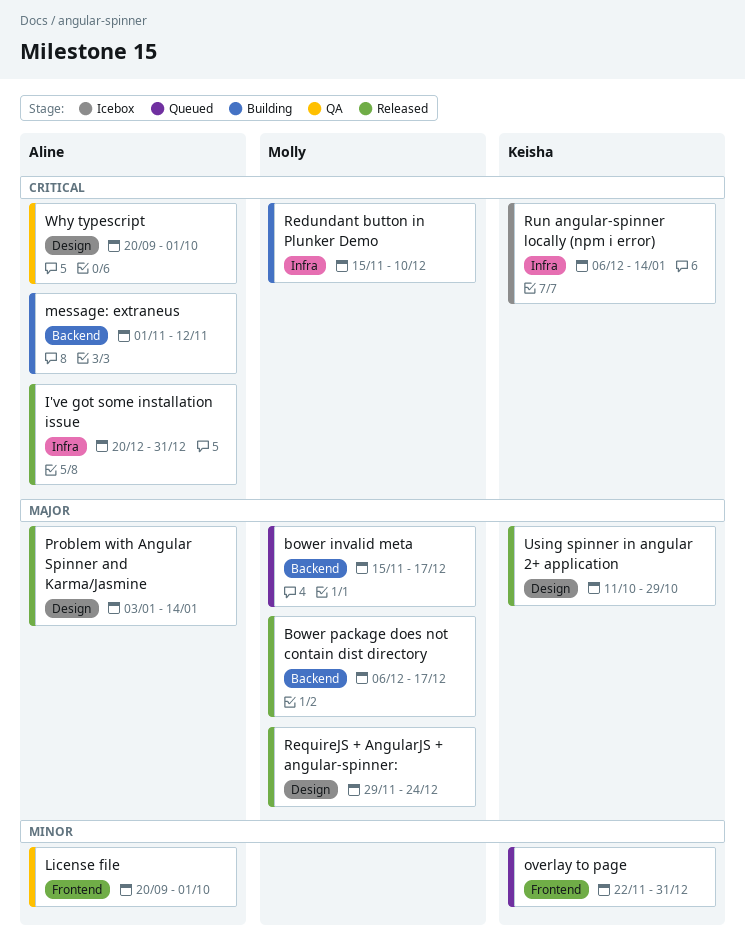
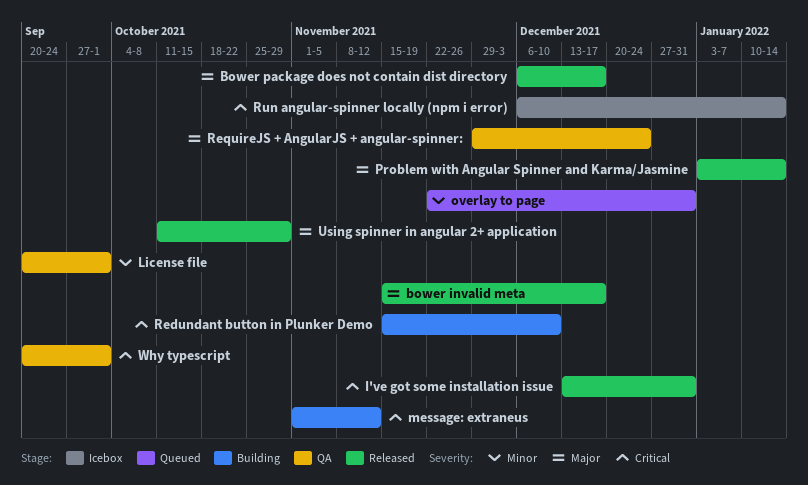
bower invalid meta, status: Queued -> Released
I've got some installation issue, start: Dec 20 -> Dec 13
RequireJS + AngularJS + angular-spinner:, status: Released -> QA

